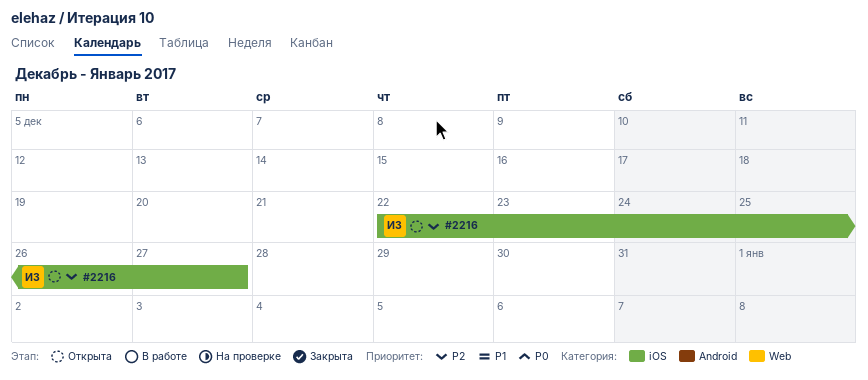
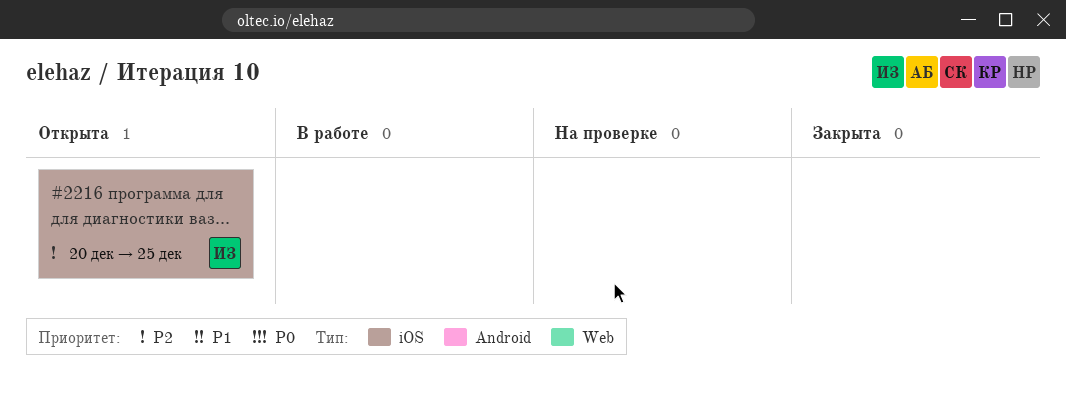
#2216, start: Dec 22 -> Dec 20
#2216, due: Dec 27 -> Dec 25

